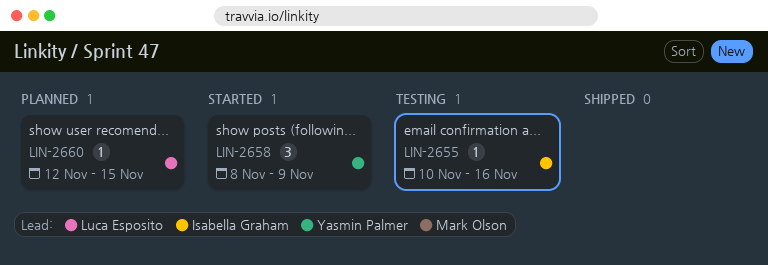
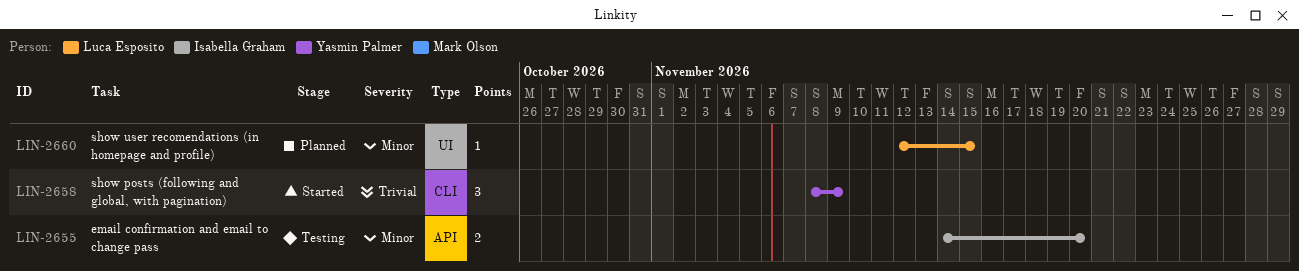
LIN-2655, estimate: 1 -> 2
LIN-2655, start: Nov 10 -> Nov 14
LIN-2655, due: Nov 16 -> Nov 20

